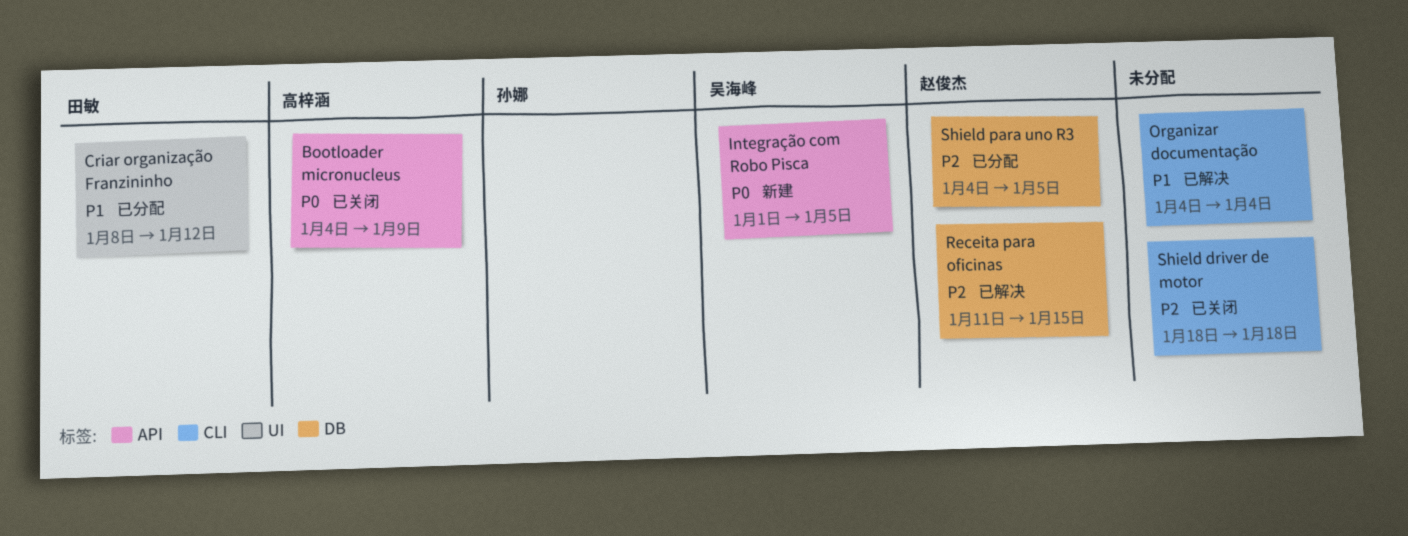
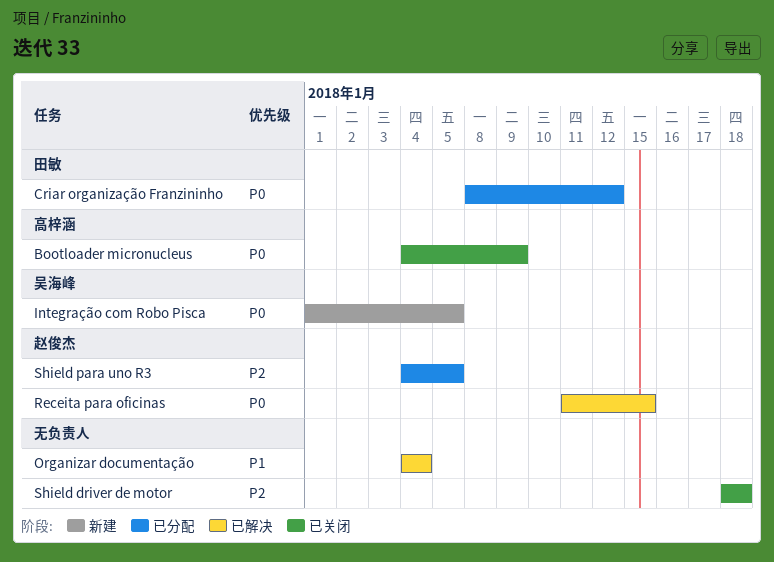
Criar organização Franzininho, priority: P1 -> P0
Receita para oficinas, priority: P2 -> P0

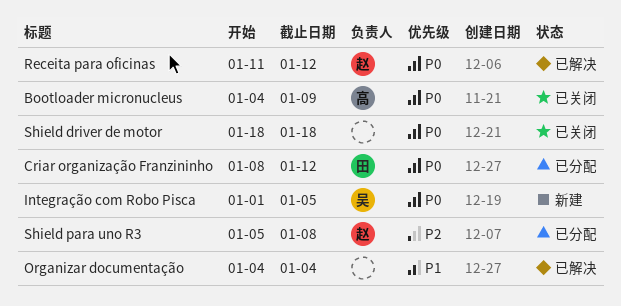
Receita para oficinas, due: Jan 15 -> Jan 12
Shield driver de motor, priority: P2 -> P0
Shield para uno R3, start: Jan 4 -> Jan 5
Shield para uno R3, due: Jan 5 -> Jan 8

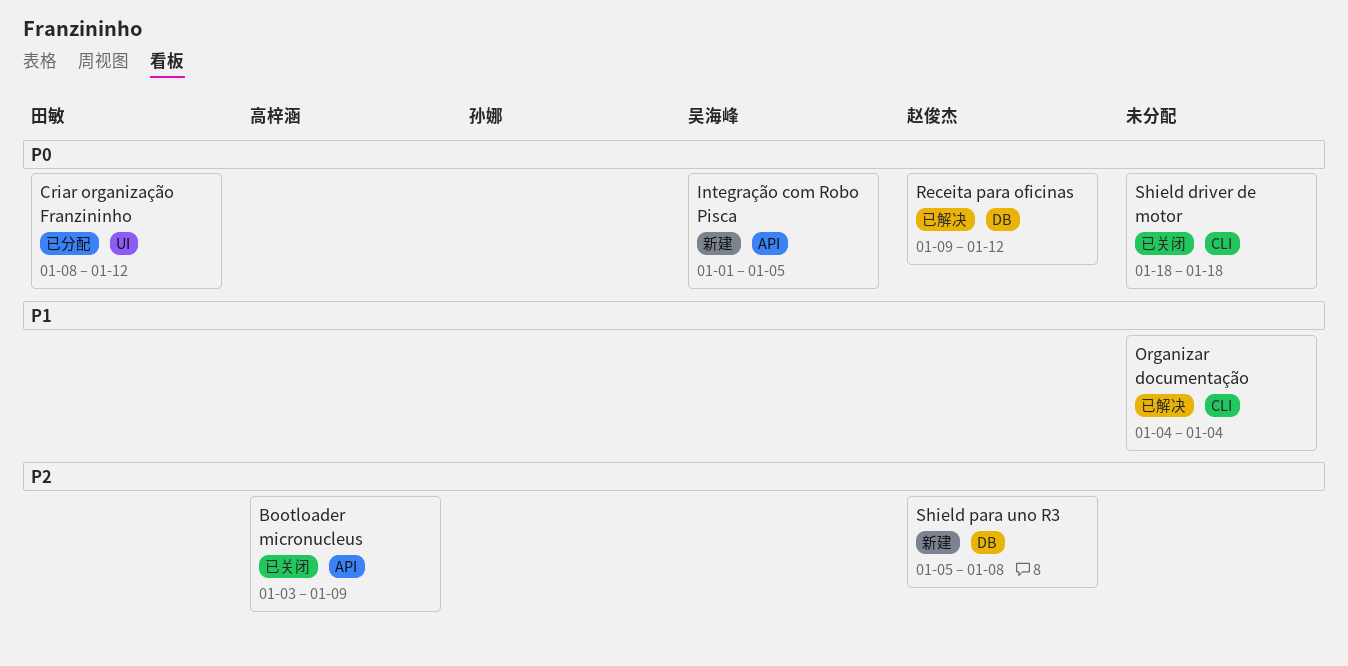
Bootloader micronucleus, priority: P0 -> P2
Bootloader micronucleus, start: Jan 4 -> Jan 3
Receita para oficinas, start: Jan 11 -> Jan 9
Shield para uno R3, status: 已分配 -> 新建

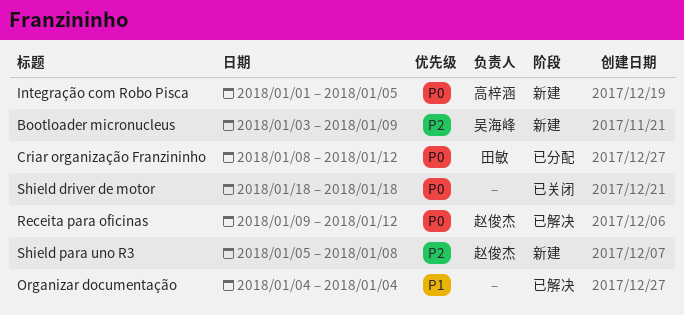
Bootloader micronucleus, status: 已关闭 -> 新建
Bootloader micronucleus, owner: 高梓涵 -> 吴海峰
Integração com Robo Pisca, owner: 吴海峰 -> 高梓涵

